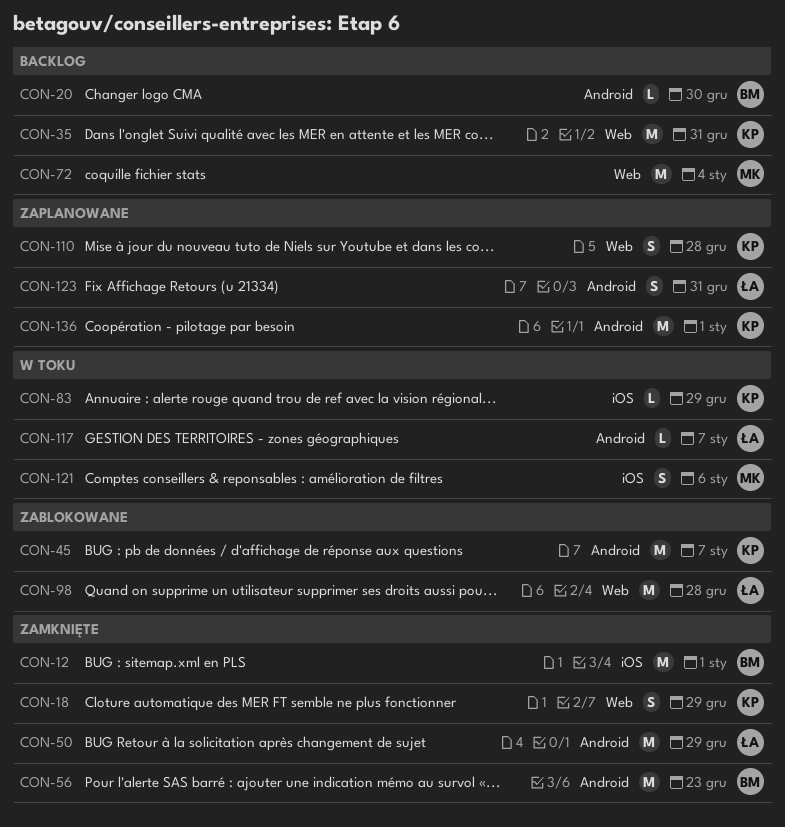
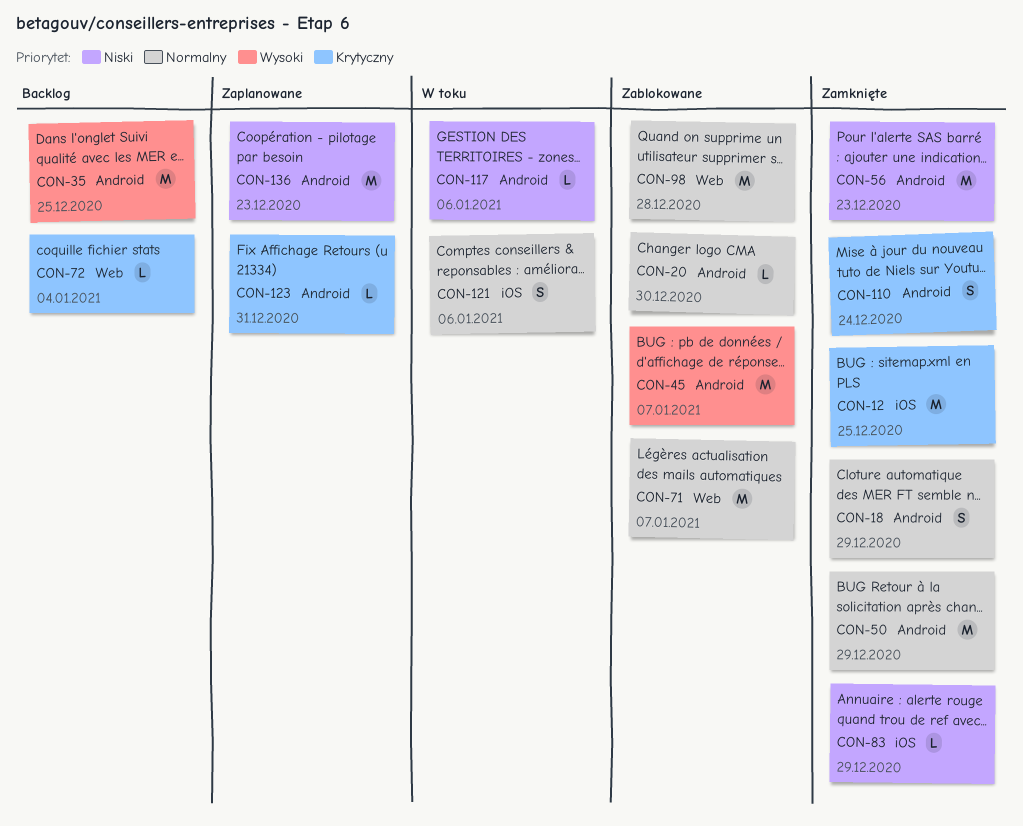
CON-12, due: Jan 1 -> Dec 25
CON-18, label: Web -> Android
CON-20, status: Backlog -> Zablokowane
CON-35, label: Web -> Android
CON-35, due: Dec 31 -> Dec 25
CON-71: none -> present
CON-72, estimate: M -> L
CON-83, status: W toku -> Zamknięte
CON-110, status: Zaplanowane -> Zamknięte
CON-110, label: Web -> Android
CON-110, due: Dec 28 -> Dec 24
CON-117, due: Jan 7 -> Jan 6
CON-123, estimate: S -> L
CON-136, due: Jan 1 -> Dec 23

